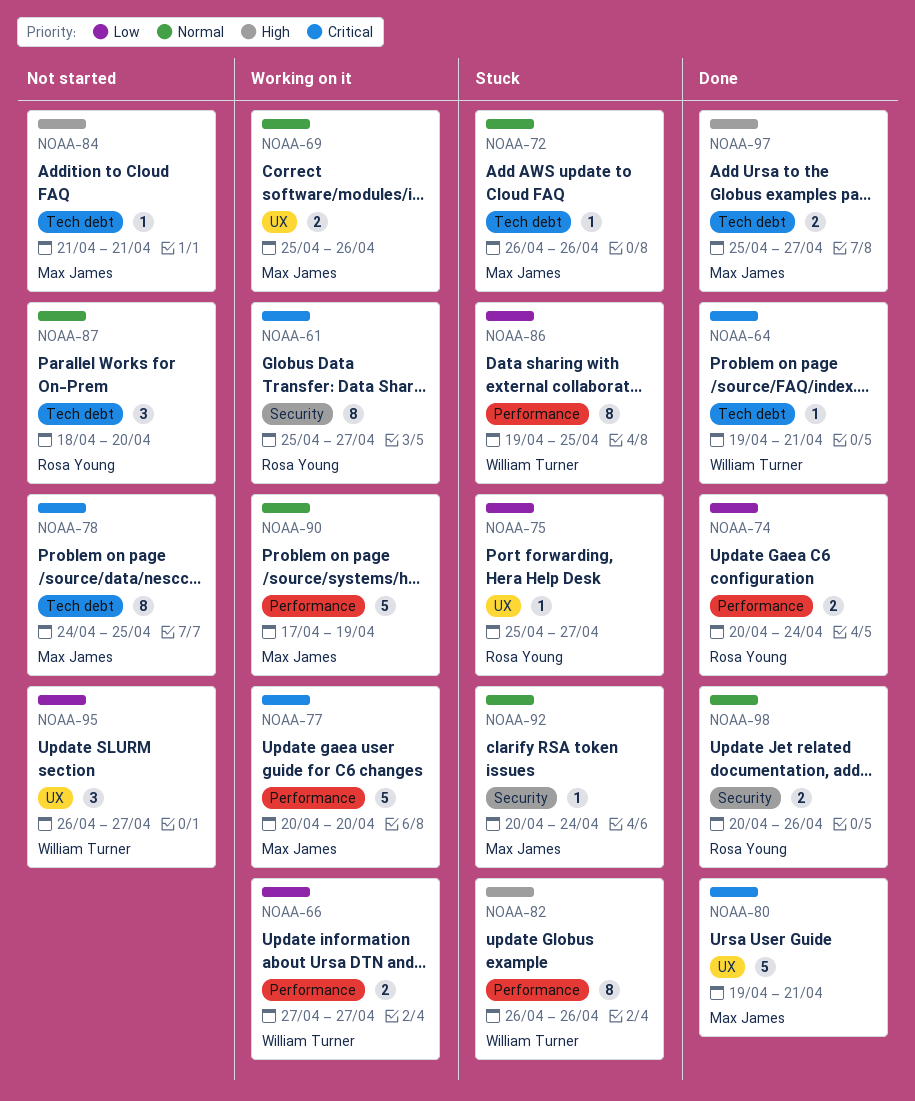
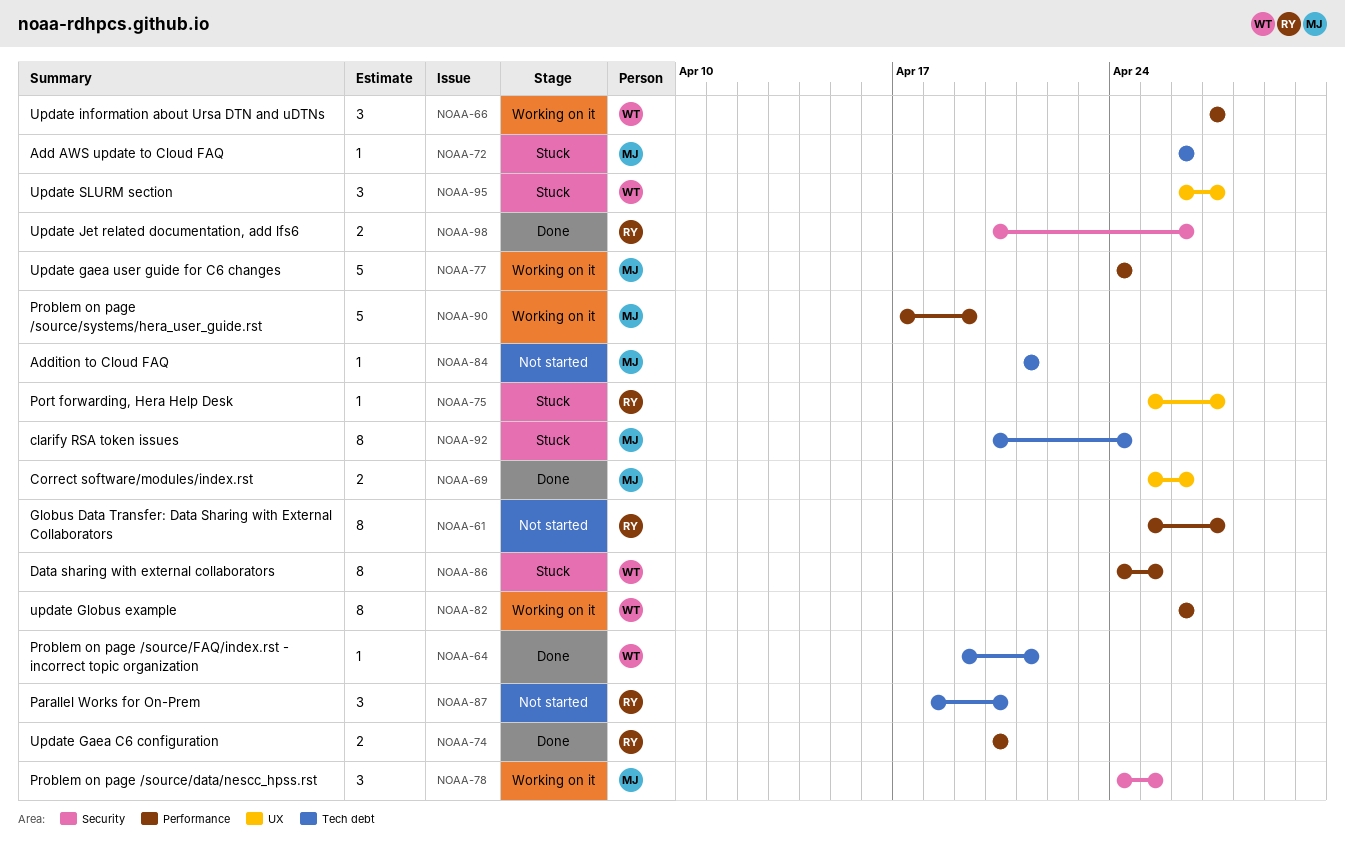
NOAA-61, status: Working on it -> Not started
NOAA-61, label: Security -> Performance
NOAA-66, estimate: 2 -> 3
NOAA-69, status: Working on it -> Done
NOAA-74, due: Apr 24 -> Apr 20
NOAA-77, start: Apr 20 -> Apr 24
NOAA-77, due: Apr 20 -> Apr 24
NOAA-78, status: Not started -> Working on it
NOAA-78, label: Tech debt -> Security
NOAA-78, estimate: 8 -> 3
NOAA-80: present -> none
NOAA-82, status: Stuck -> Working on it
NOAA-86, start: Apr 19 -> Apr 24
NOAA-92, label: Security -> Tech debt
NOAA-92, estimate: 1 -> 8
NOAA-95, status: Not started -> Stuck
NOAA-97: present -> none

